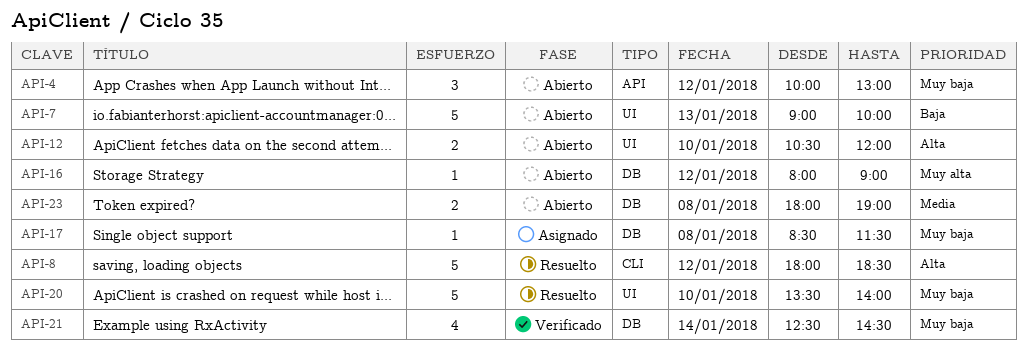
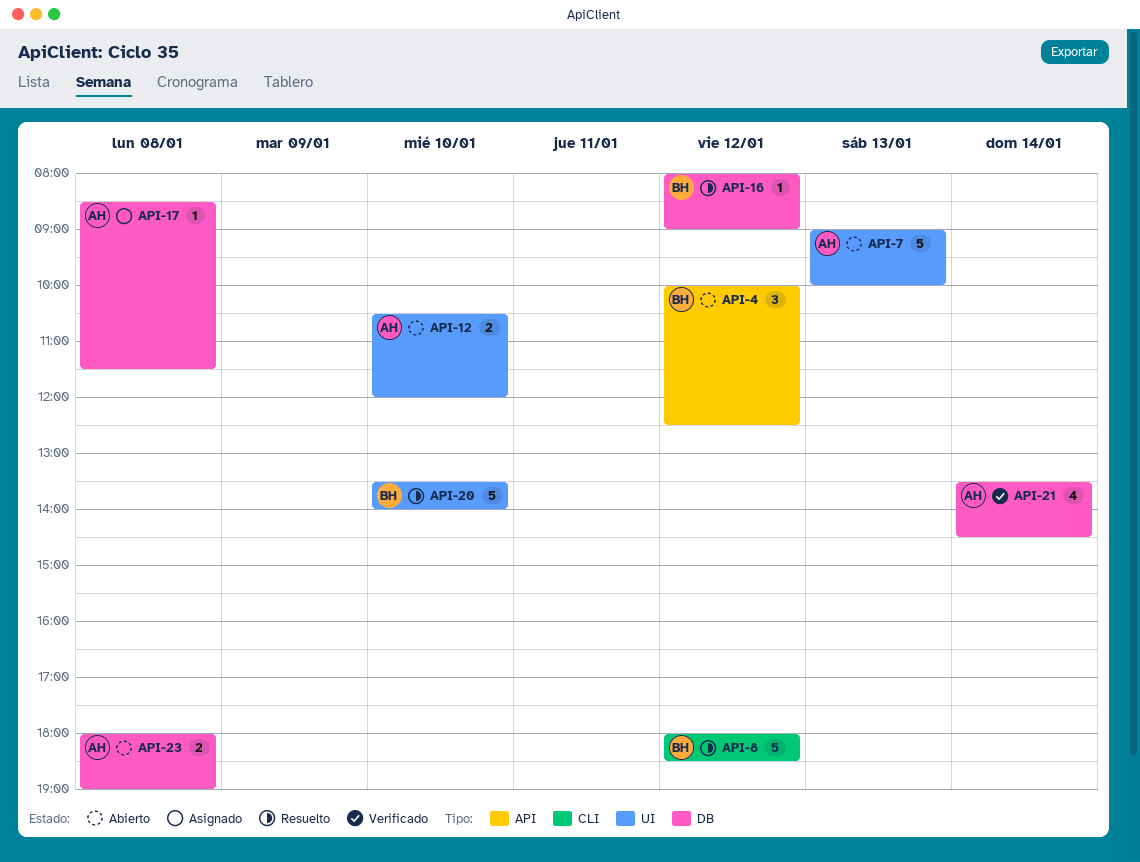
API-4, ends: 13:00 -> 12:30
API-16, status: Abierto -> Resuelto
API-21, begins: 12:30 -> 13:30

